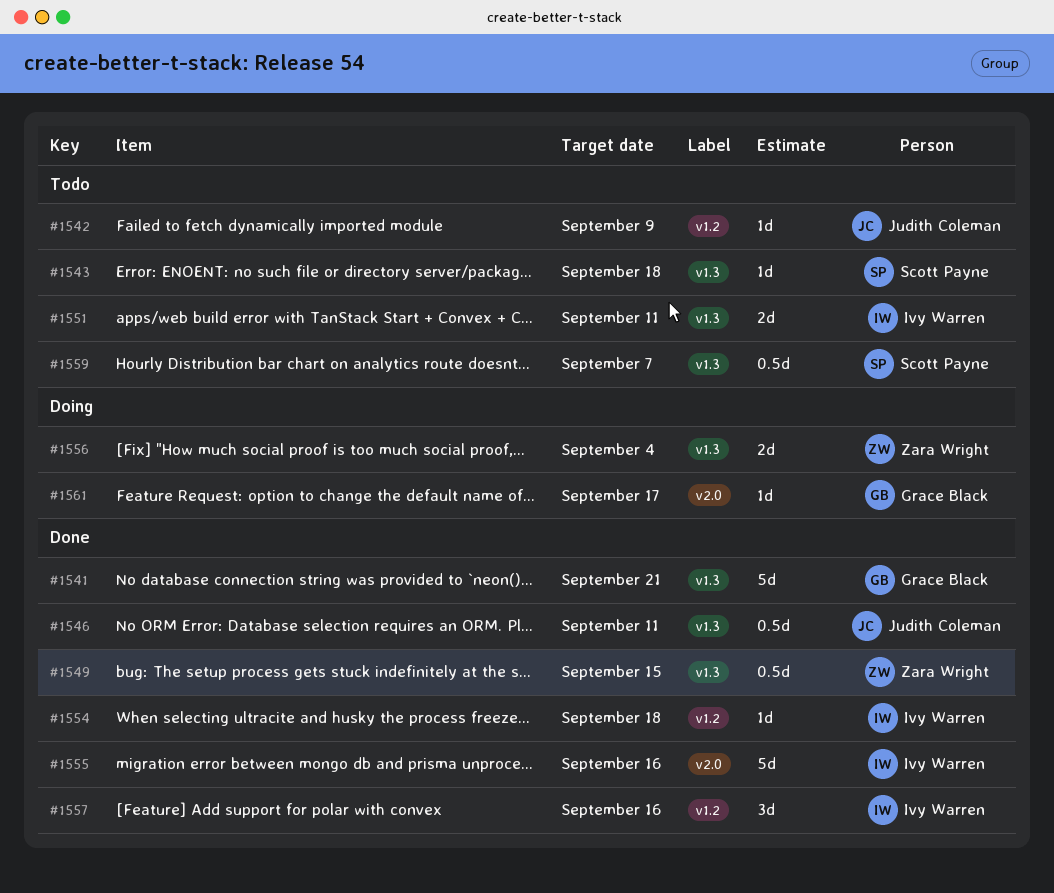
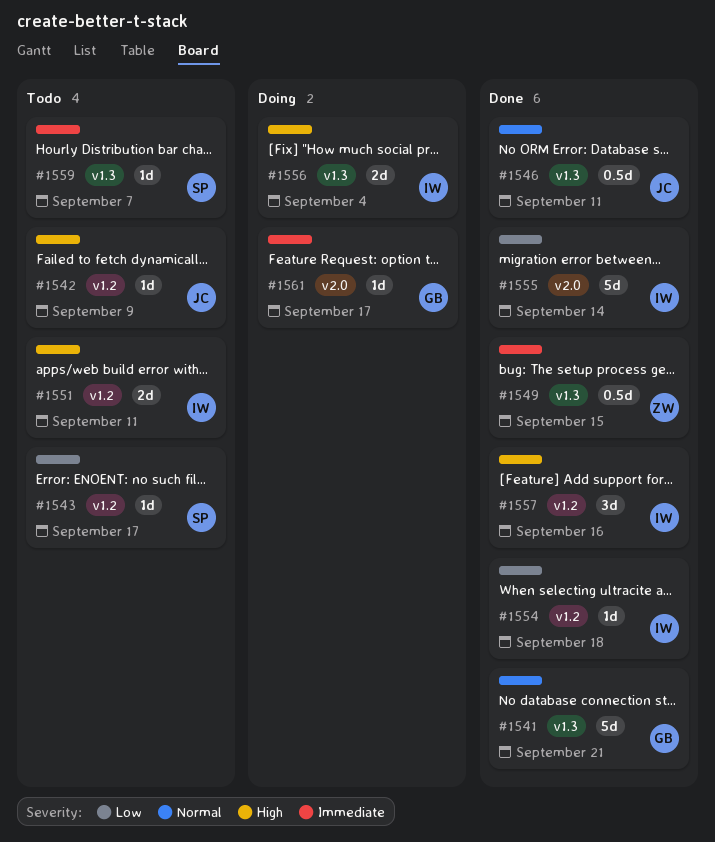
#1543, label: v1.3 -> v1.2
#1543, due: Sep 18 -> Sep 17
#1551, label: v1.3 -> v1.2
#1555, due: Sep 16 -> Sep 14
#1556, owner: Zara Wright -> Ivy Warren
#1559, estimate: 0.5d -> 1d

